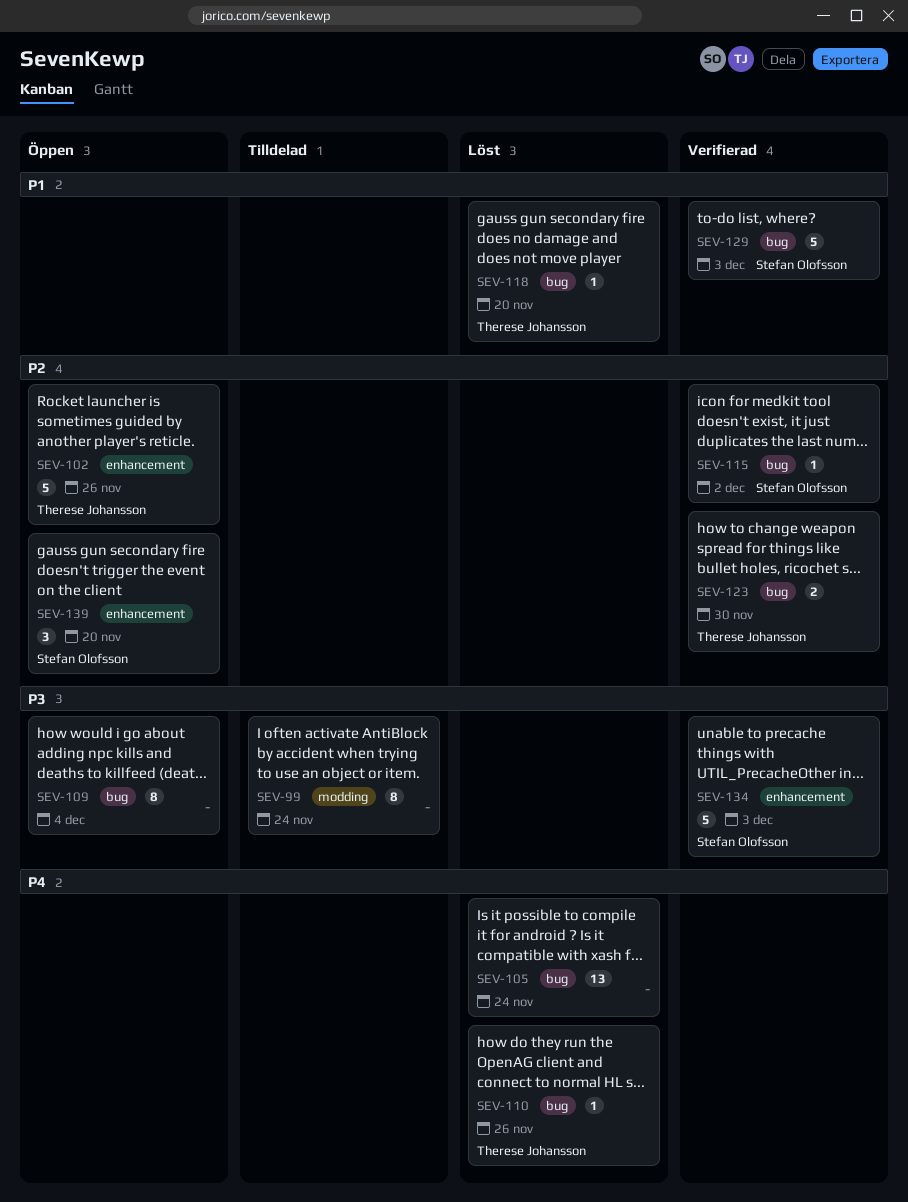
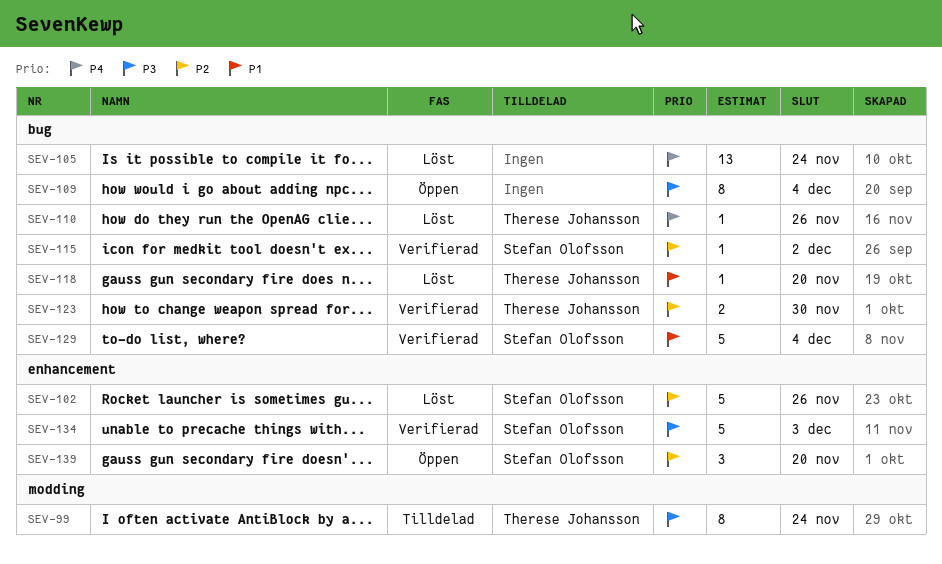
SEV-99, owner: none -> Therese Johansson
SEV-102, status: Öppen -> Löst
SEV-102, owner: Therese Johansson -> Stefan Olofsson
SEV-129, due: Dec 3 -> Dec 4

